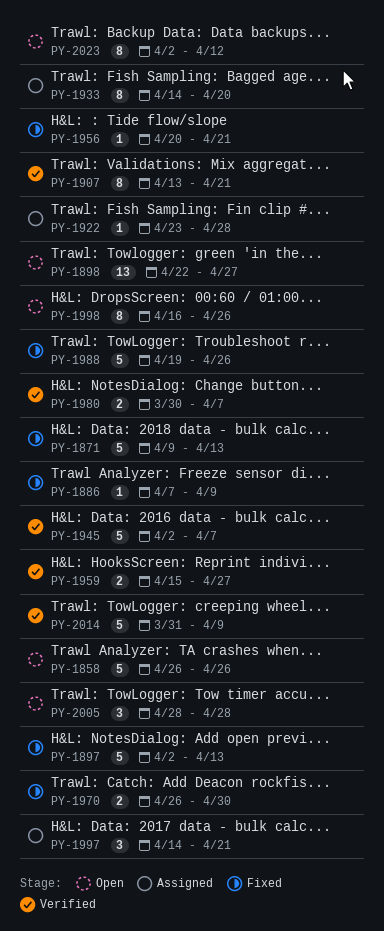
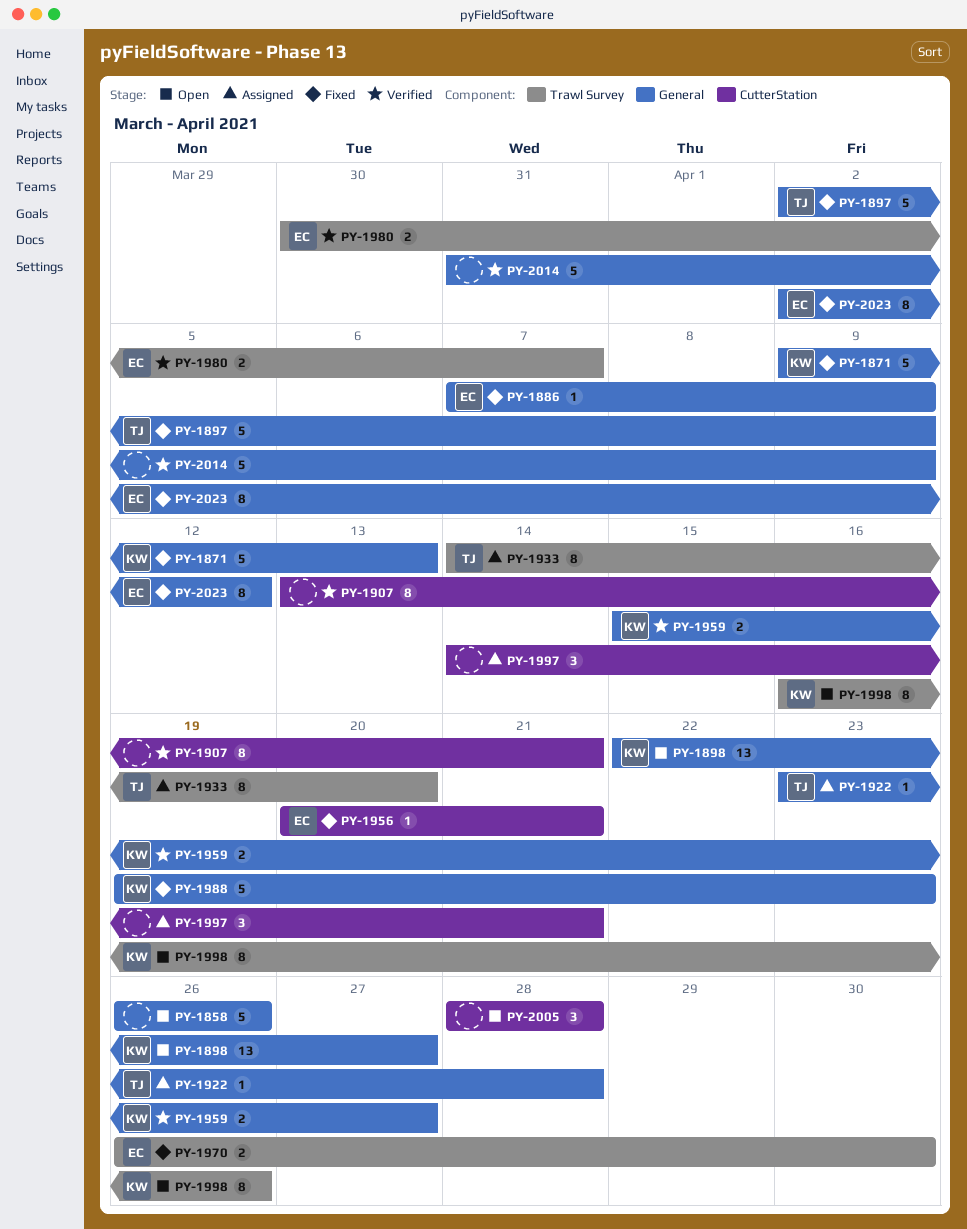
PY-1897, due: Apr 13 -> Apr 9
PY-1945: present -> none
PY-1988, due: Apr 26 -> Apr 23
PY-2023, status: Open -> Fixed

